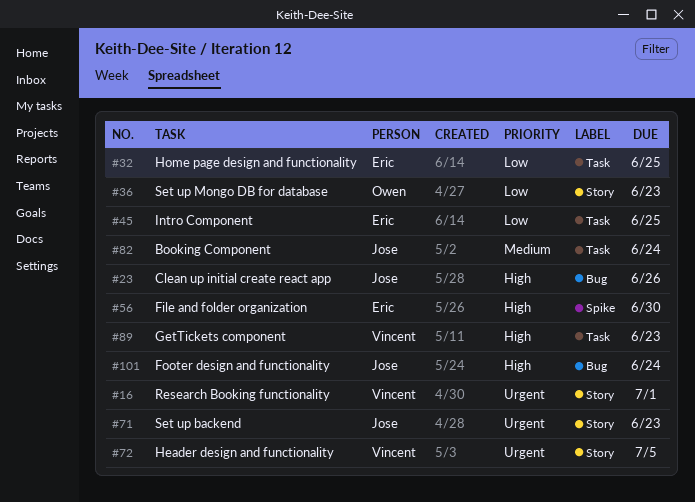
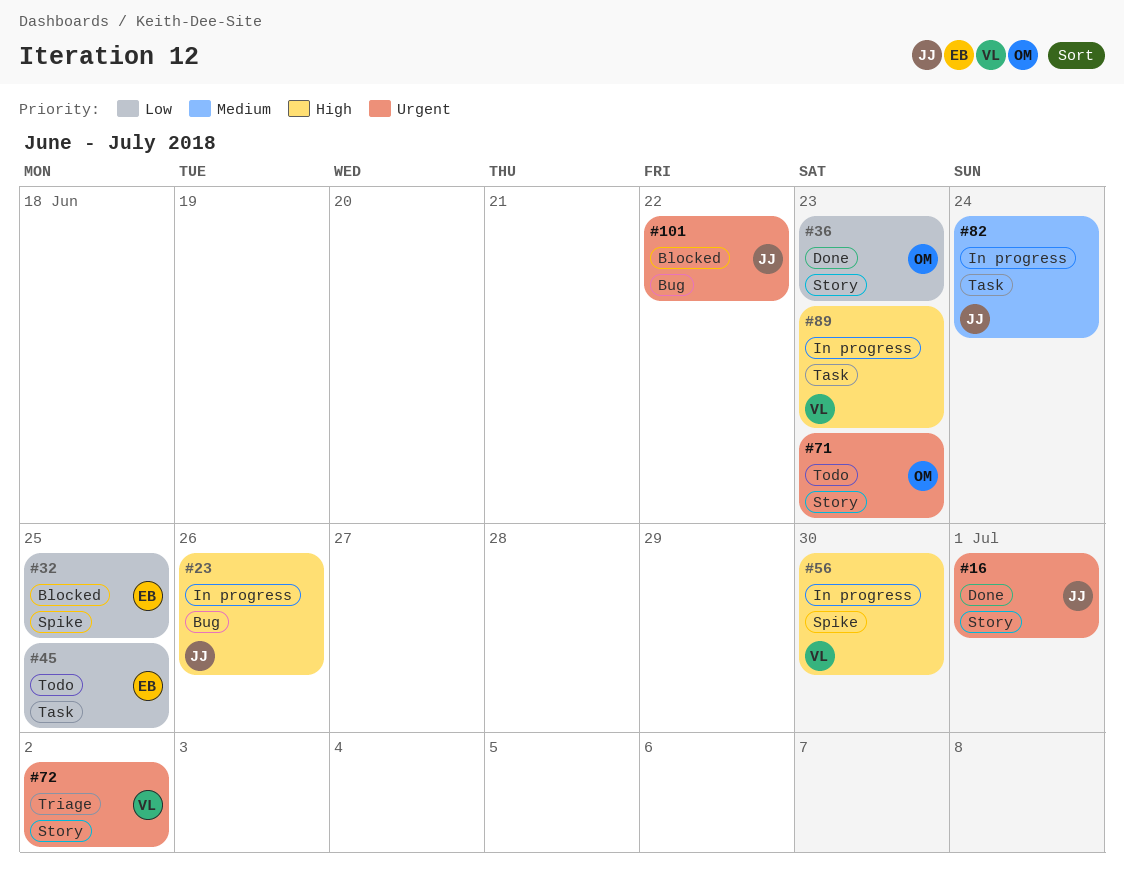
#16, owner: Vincent -> Jose
#32, label: Task -> Spike
#56, owner: Eric -> Vincent
#71, owner: Jose -> Owen
#72, due: Jul 5 -> Jul 2
#101, priority: High -> Urgent
#101, due: Jun 24 -> Jun 22

